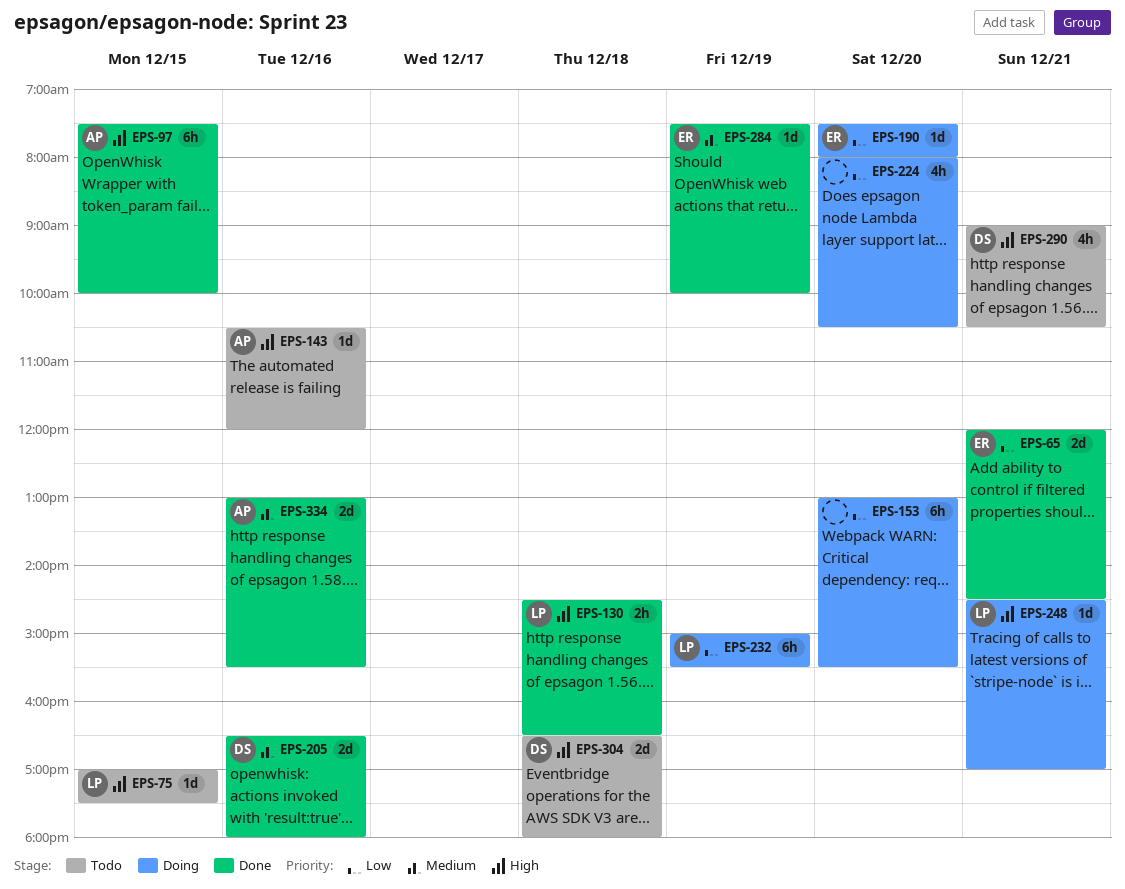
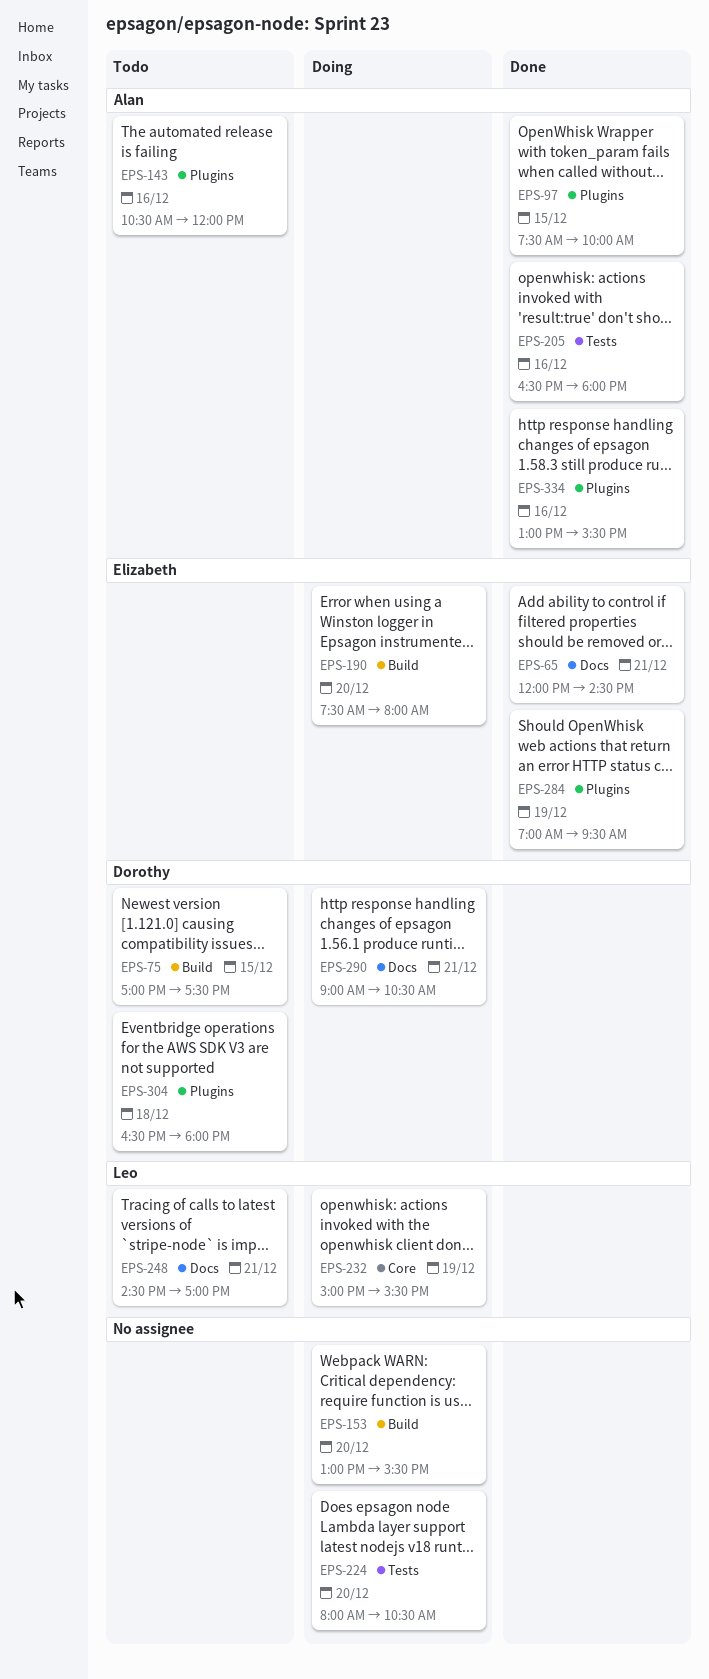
EPS-75, owner: Leo -> Dorothy
EPS-130: present -> none
EPS-205, owner: Dorothy -> Alan
EPS-248, status: Doing -> Todo
EPS-284, begins: 07:30 -> 07:00
EPS-284, ends: 10:00 -> 09:30
EPS-290, status: Todo -> Doing

